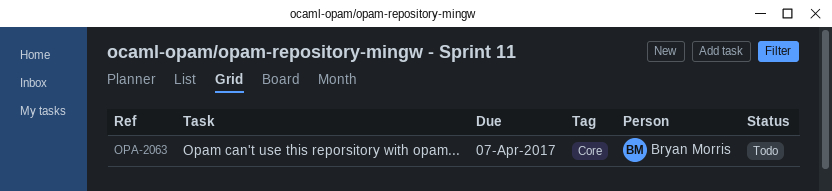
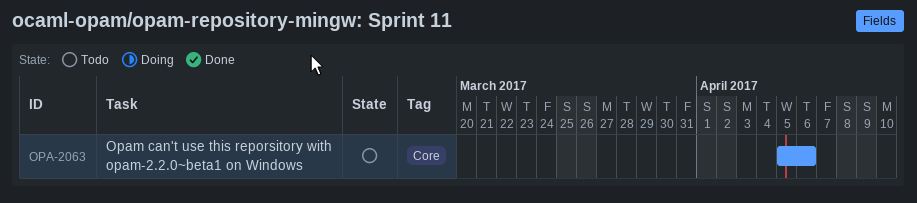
OPA-2063, due: Apr 7 -> Apr 6

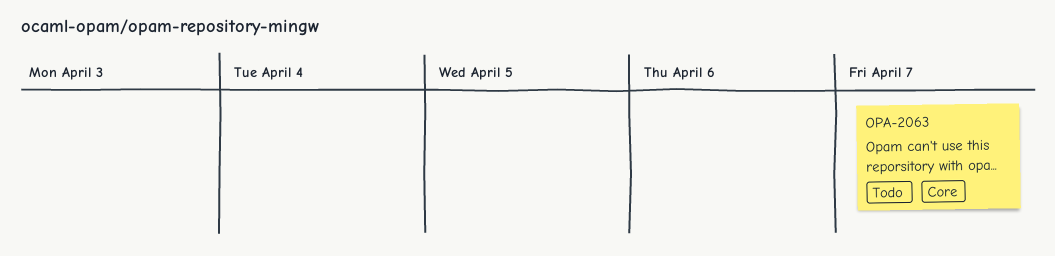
OPA-2063, due: Apr 6 -> Apr 7

